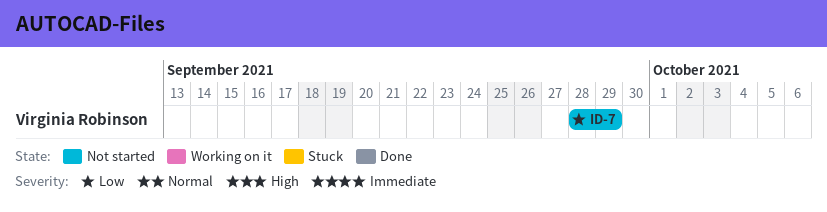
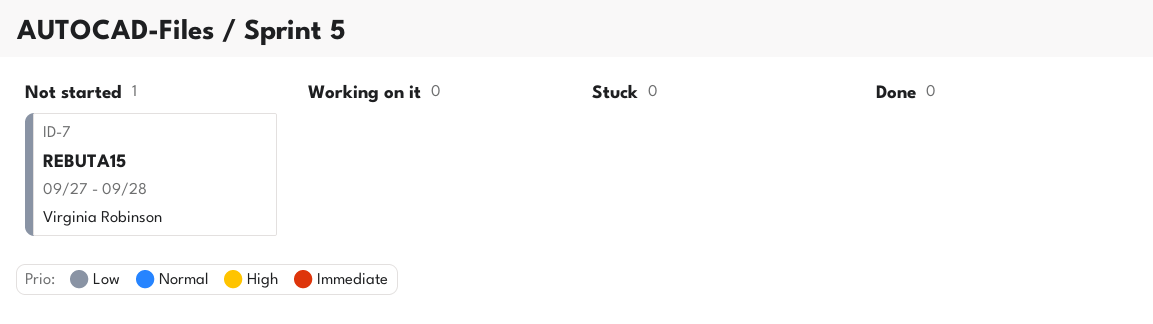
ID-7, start: Sep 28 -> Sep 27
ID-7, due: Sep 29 -> Sep 28

